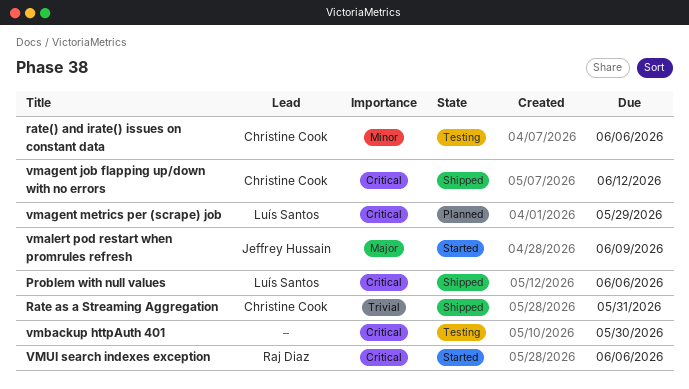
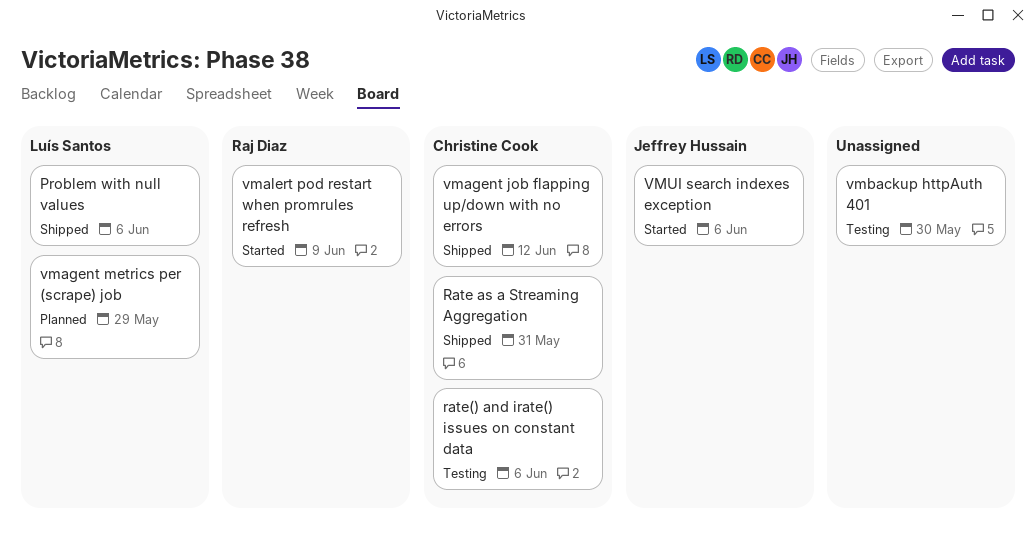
vmalert pod restart when promrules refresh, owner: Jeffrey Hussain -> Raj Diaz
VMUI search indexes exception, owner: Raj Diaz -> Jeffrey Hussain

